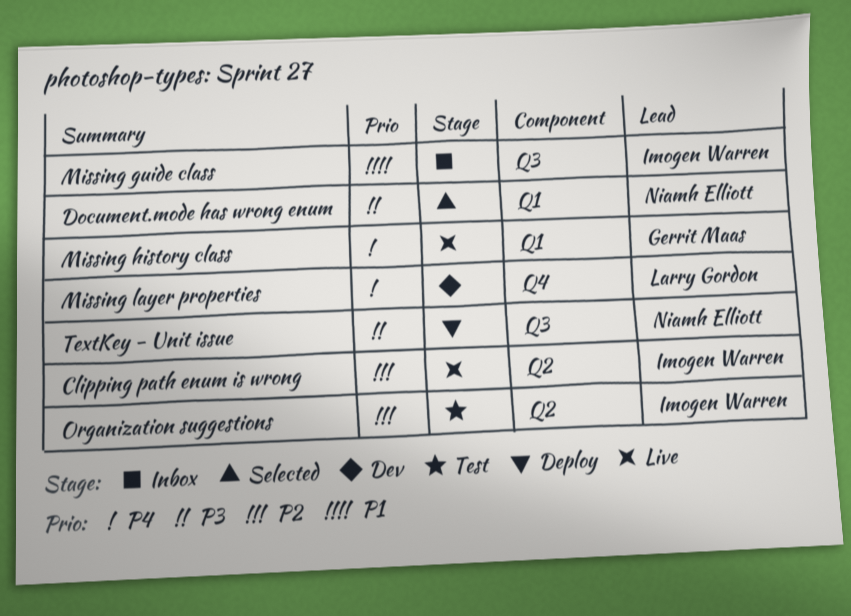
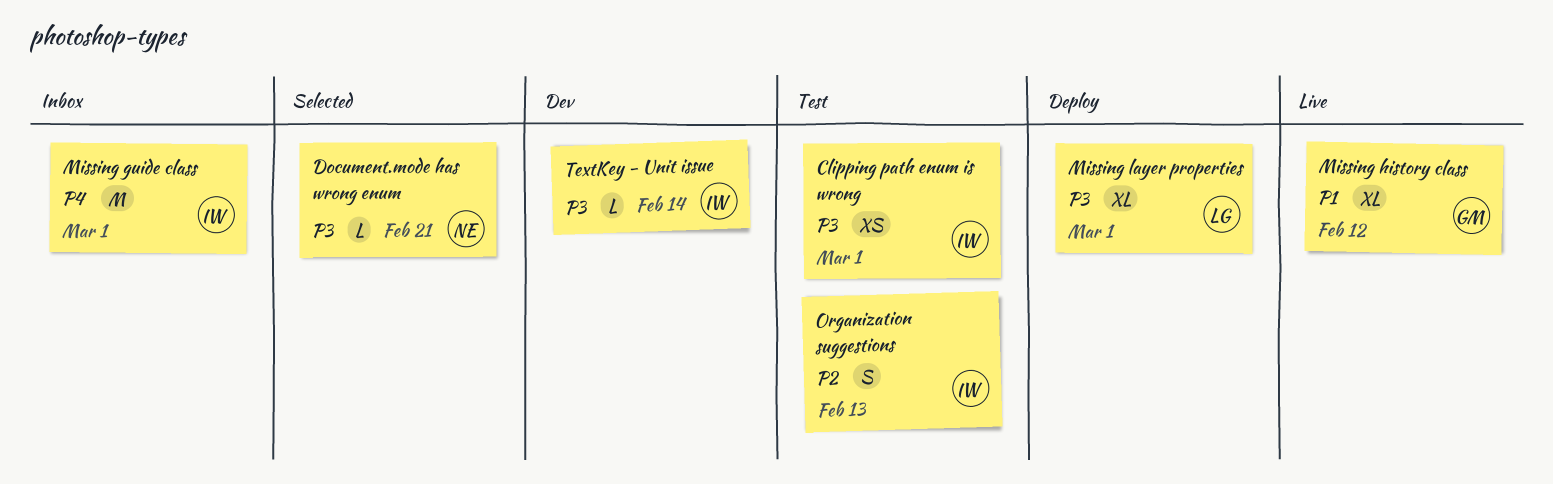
Clipping path enum is wrong, status: Live -> Test
Clipping path enum is wrong, priority: P2 -> P3
Missing guide class, priority: P1 -> P4
Missing history class, priority: P4 -> P1
Missing layer properties, status: Dev -> Deploy
Missing layer properties, priority: P4 -> P3
TextKey - Unit issue, status: Deploy -> Dev
TextKey - Unit issue, owner: Niamh Elliott -> Imogen Warren

